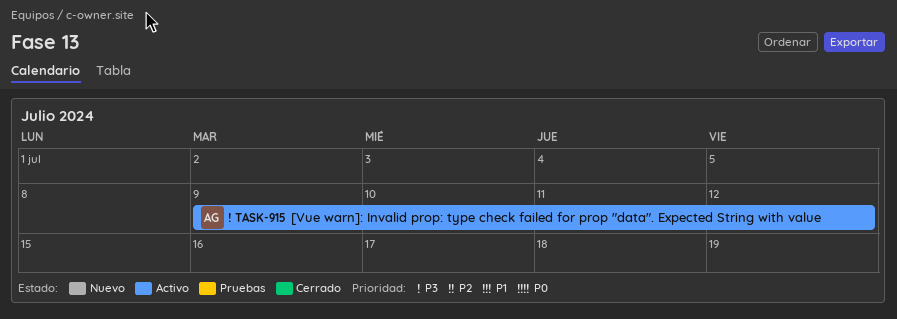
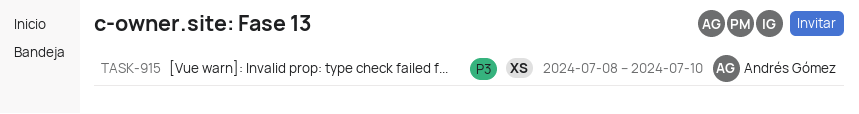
TASK-915, start: Jul 9 -> Jul 8
TASK-915, due: Jul 12 -> Jul 10

